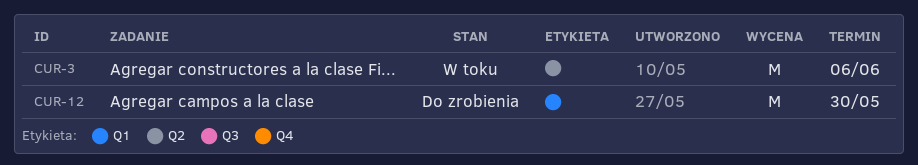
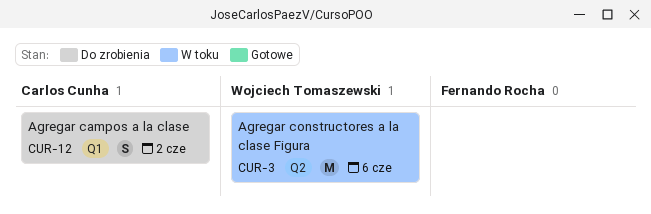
CUR-12, estimate: M -> S
CUR-12, due: May 30 -> Jun 2

